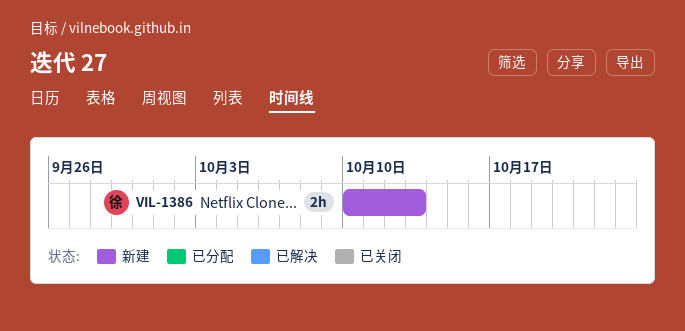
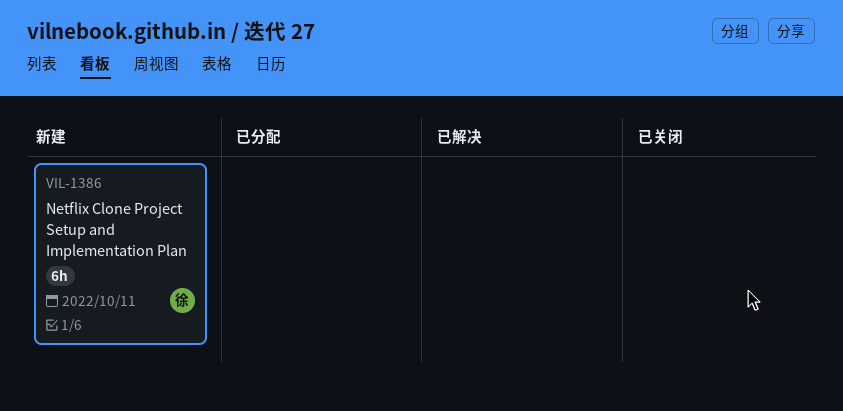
VIL-1386, estimate: 2h -> 6h
VIL-1386, due: Oct 13 -> Oct 11

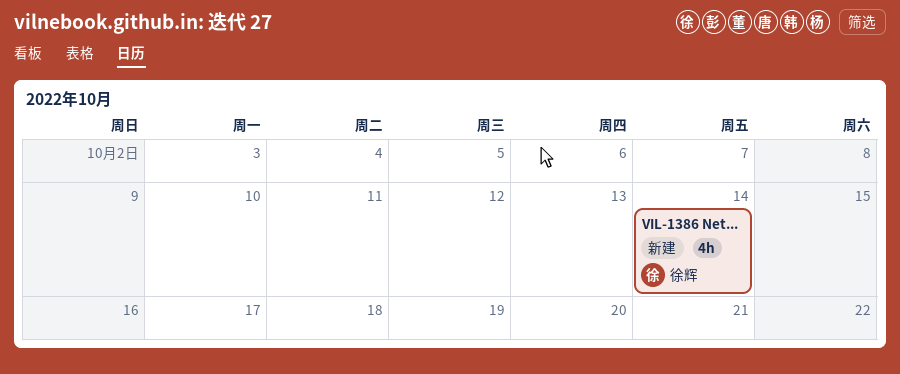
VIL-1386, estimate: 6h -> 4h
VIL-1386, due: Oct 11 -> Oct 14

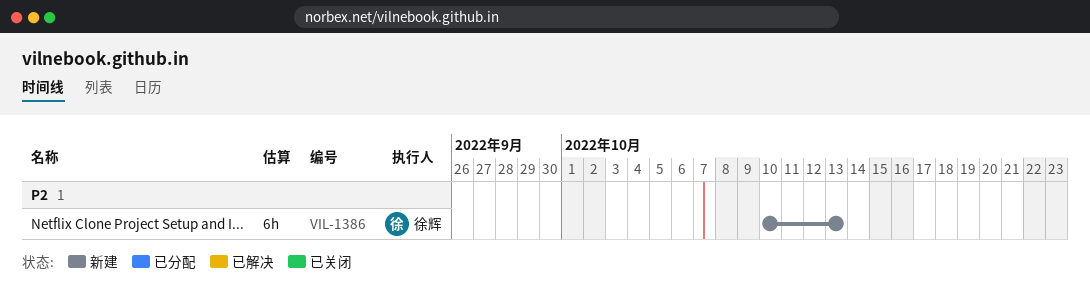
VIL-1386, estimate: 4h -> 6h
VIL-1386, due: Oct 14 -> Oct 13

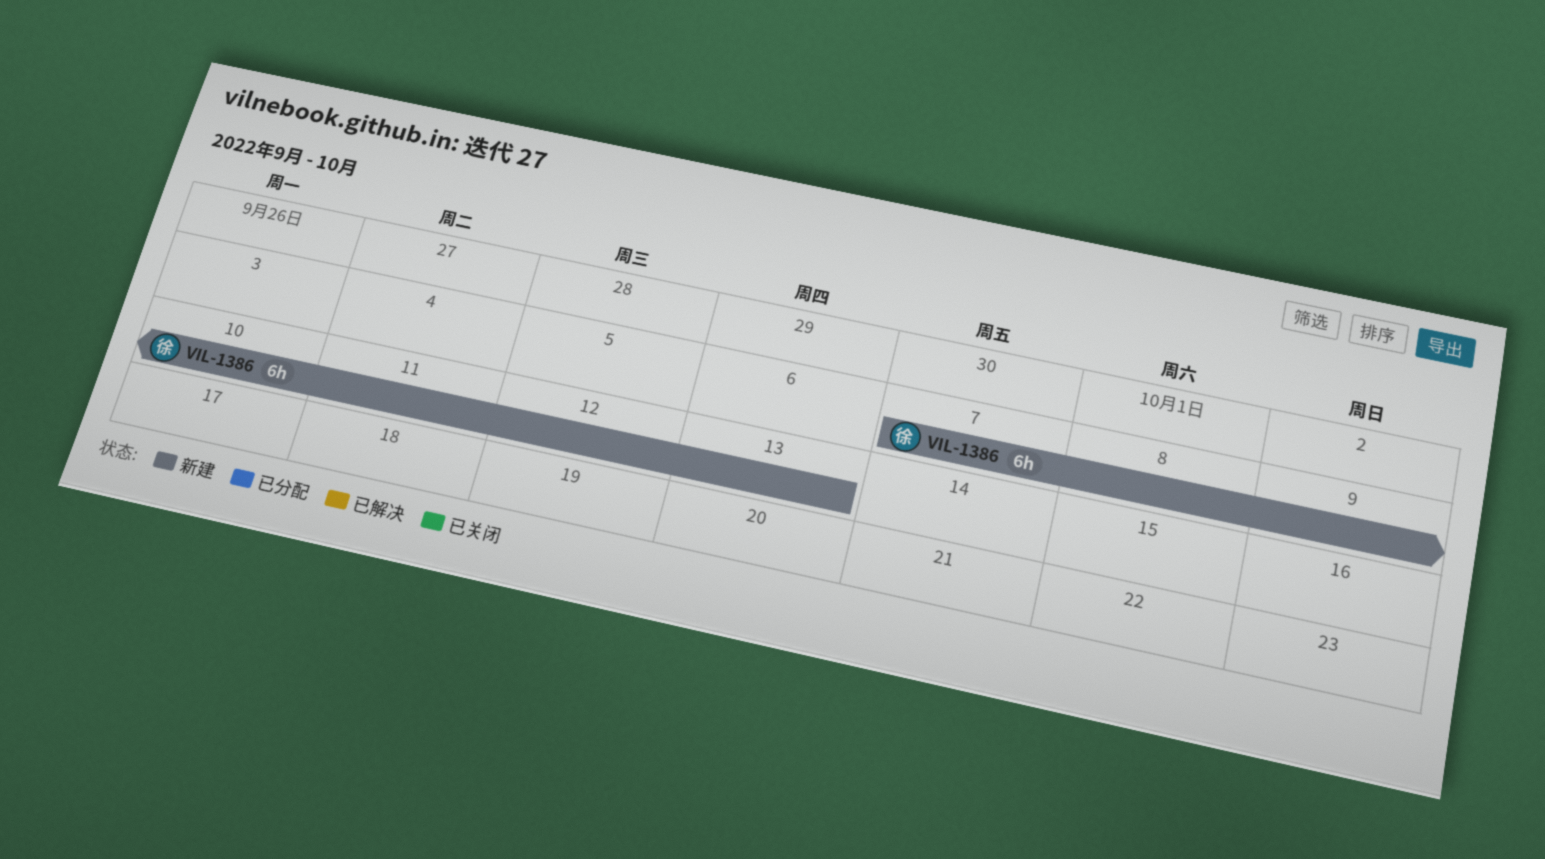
VIL-1386, start: Oct 10 -> Oct 7

